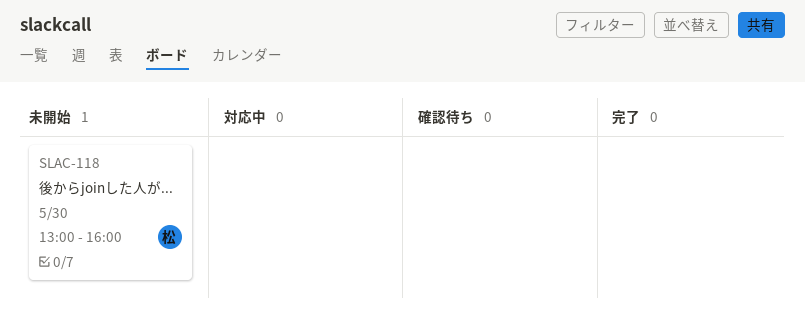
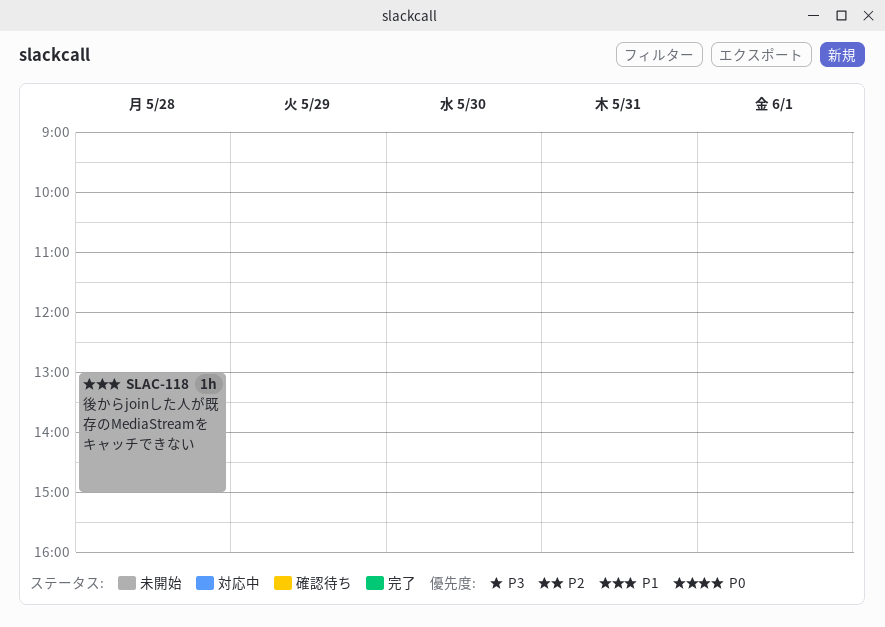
SLAC-118, day: May 30 -> May 28
SLAC-118, ends: 16:00 -> 15:00

